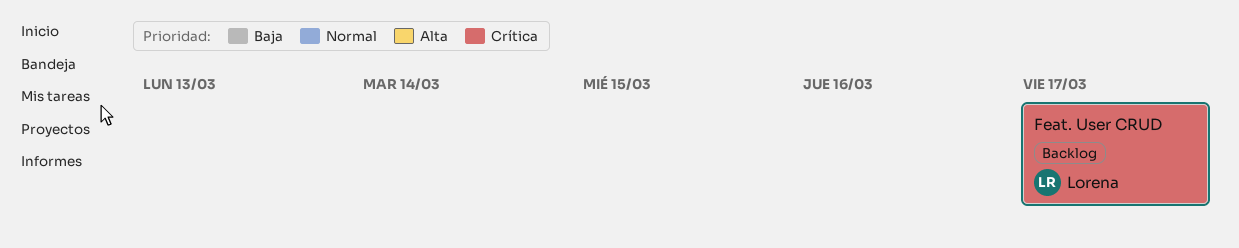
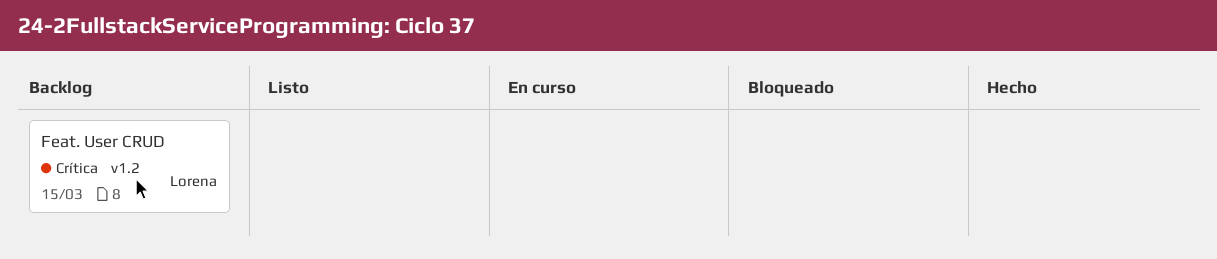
Feat. User CRUD, due: Mar 17 -> Mar 15

